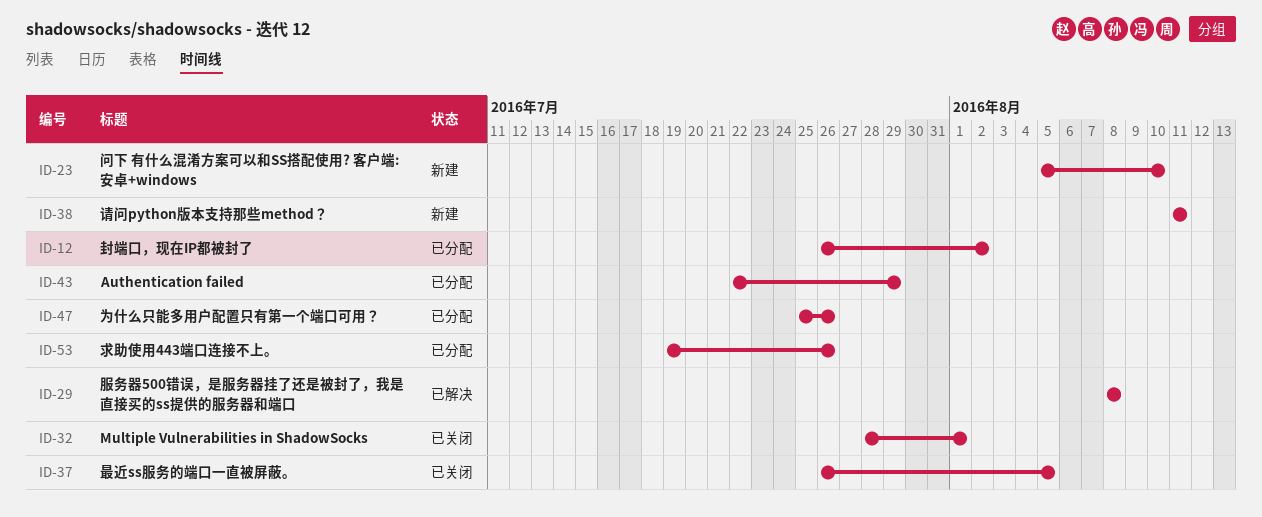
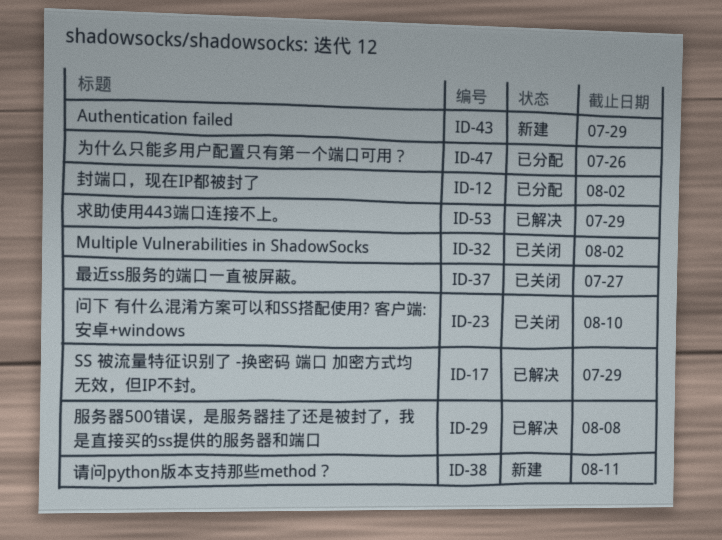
ID-17: none -> present
ID-23, status: 新建 -> 已关闭
ID-32, due: Aug 1 -> Aug 2
ID-37, due: Aug 5 -> Jul 27
ID-43, status: 已分配 -> 新建
ID-53, status: 已分配 -> 已解决
ID-53, due: Jul 26 -> Jul 29

